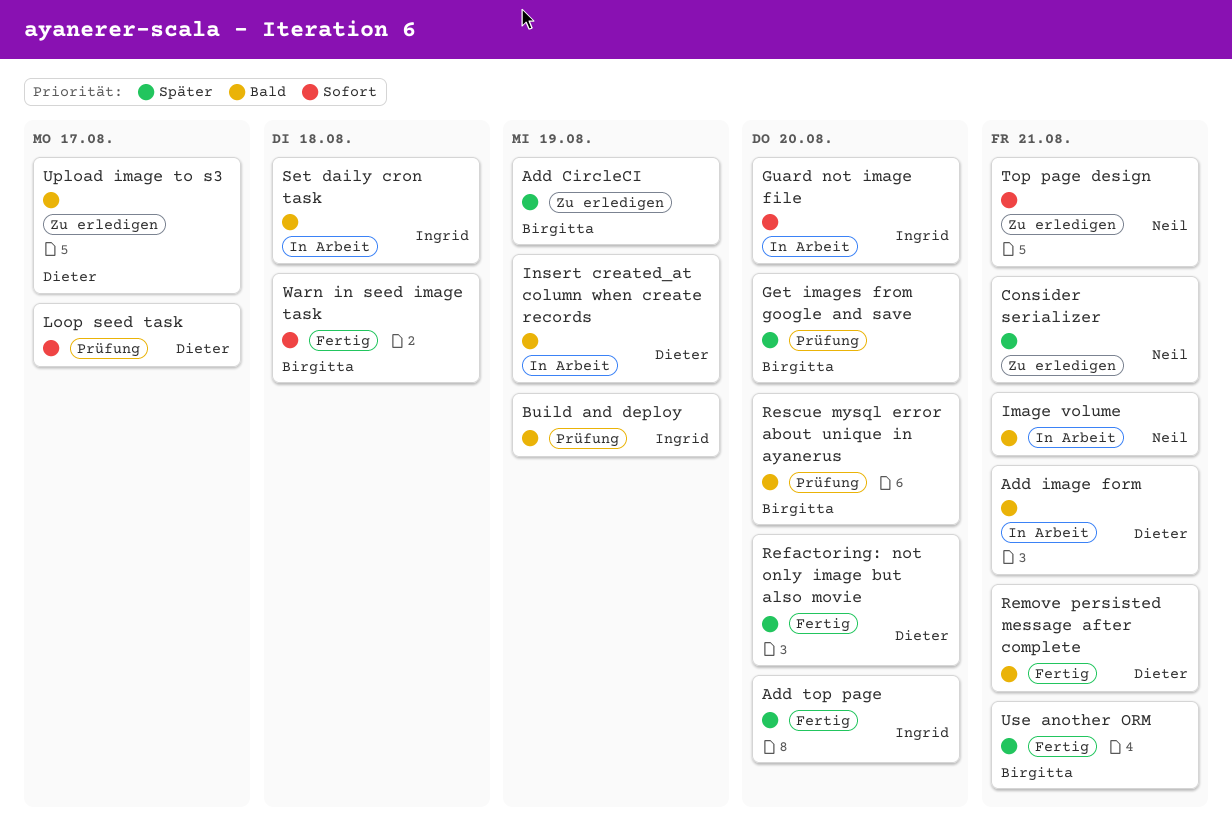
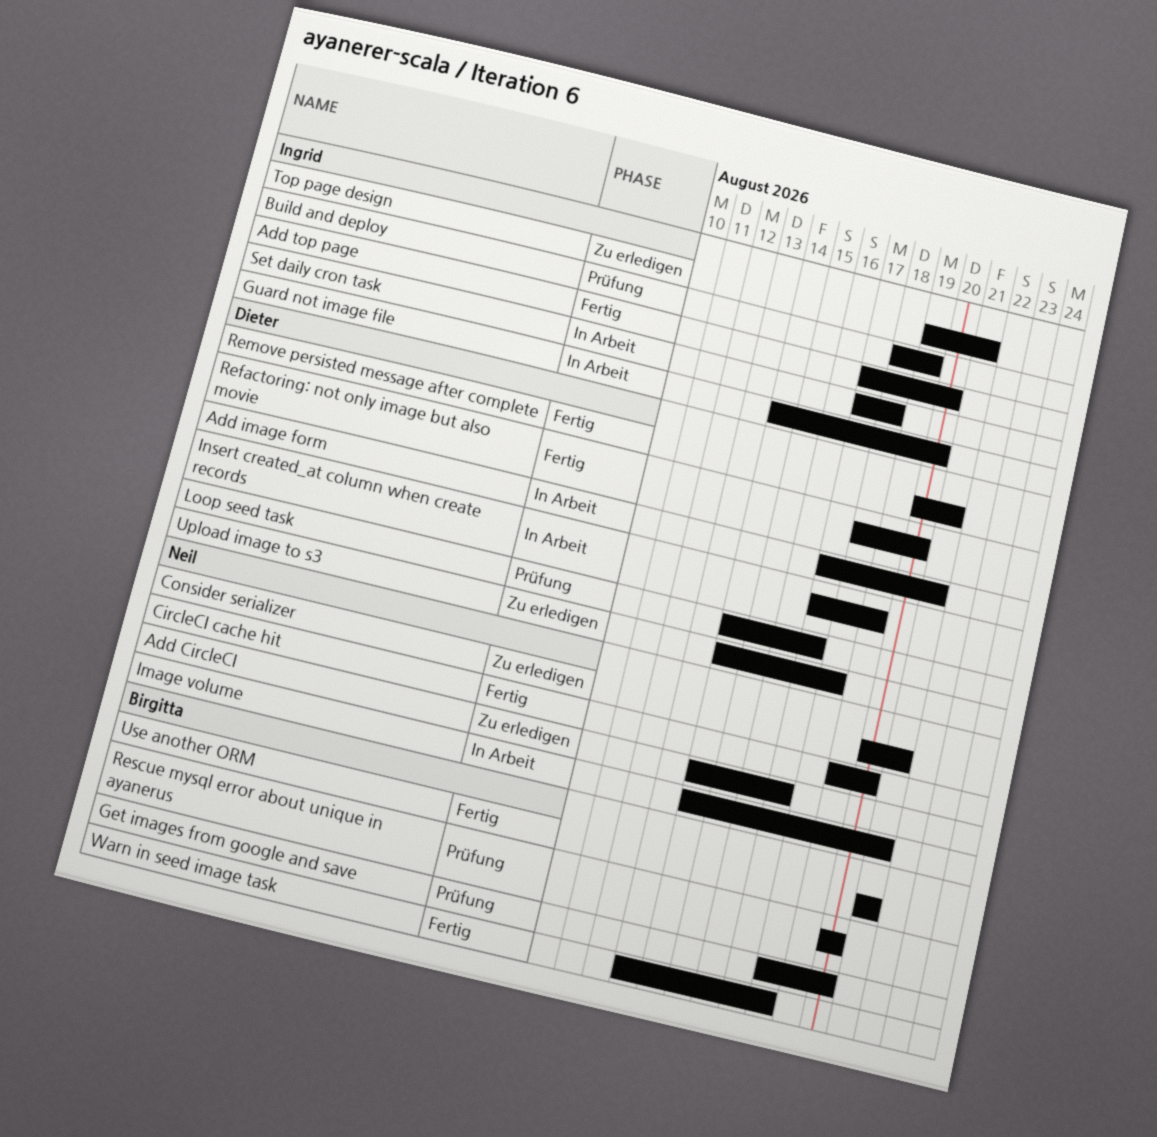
Add CircleCI, owner: Birgitta -> Neil
Add CircleCI, due: Aug 19 -> Aug 17
CircleCI cache hit: none -> present
Top page design, owner: Neil -> Ingrid
Upload image to s3, due: Aug 17 -> Aug 18

